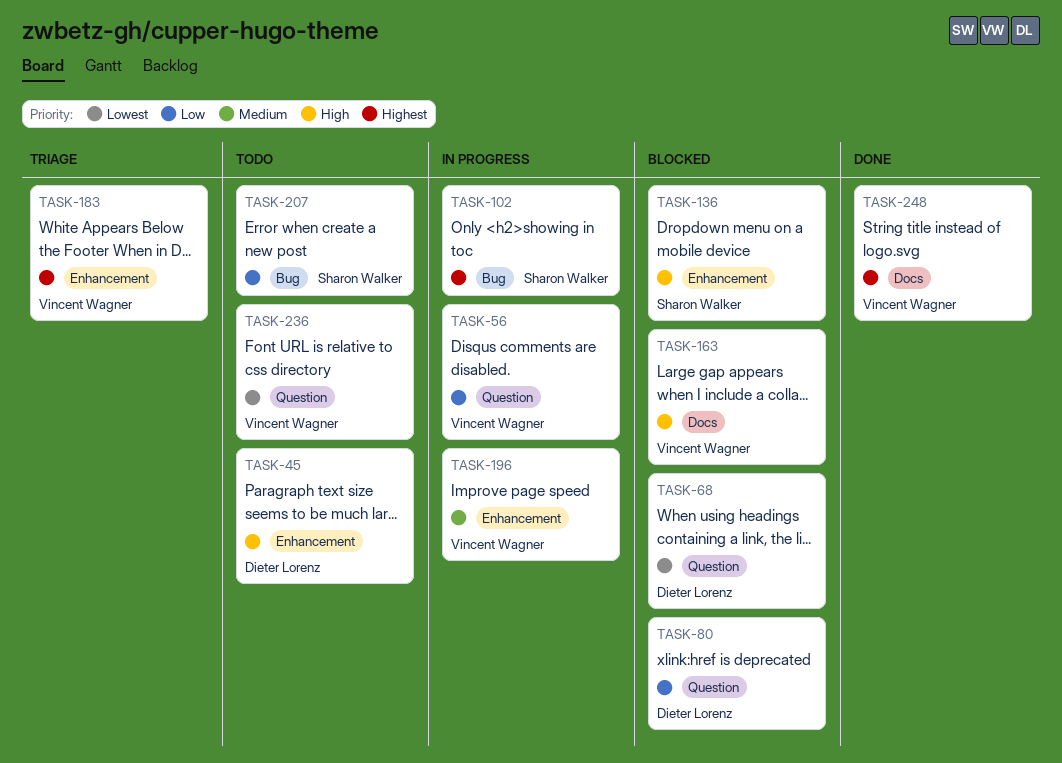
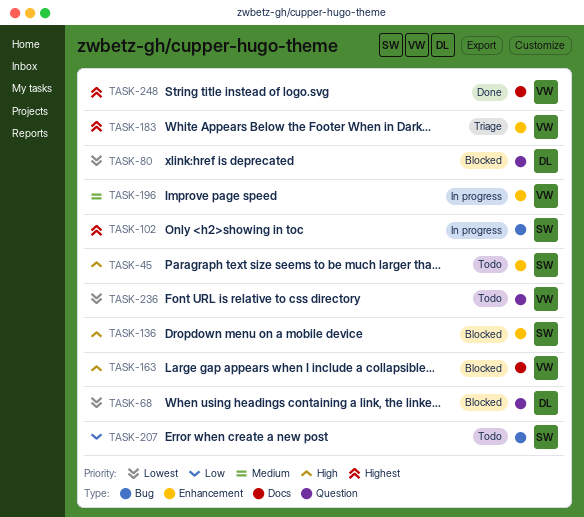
TASK-45, owner: Dieter Lorenz -> Sharon Walker
TASK-56: present -> none
TASK-80, priority: Low -> Lowest

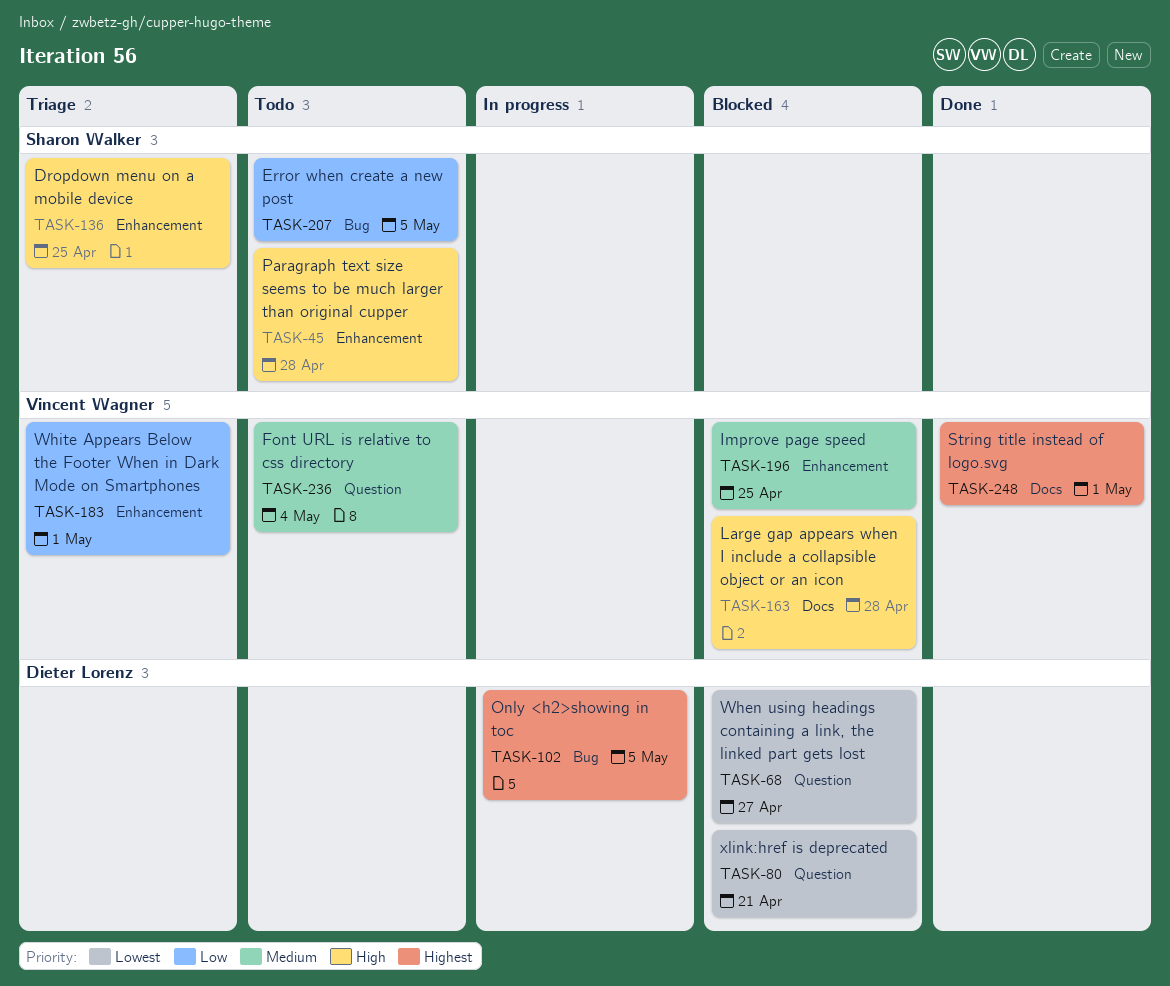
TASK-102, owner: Sharon Walker -> Dieter Lorenz
TASK-136, status: Blocked -> Triage
TASK-183, priority: Highest -> Low
TASK-196, status: In progress -> Blocked
TASK-236, priority: Lowest -> Medium

